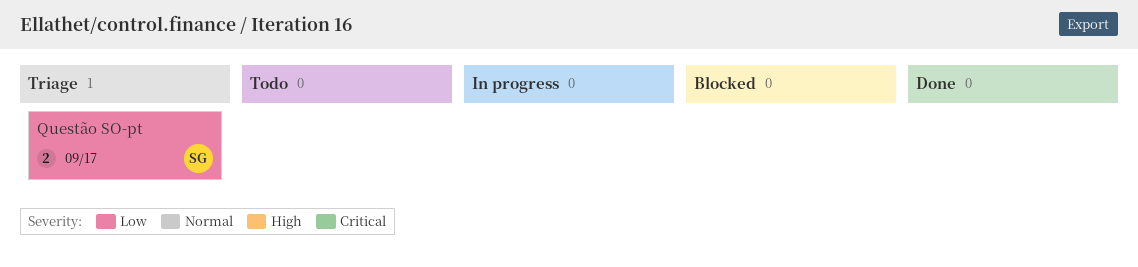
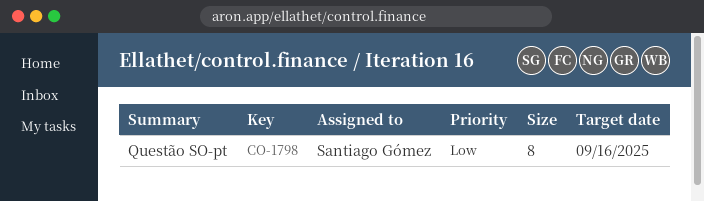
Questão SO-pt, estimate: 2 -> 8
Questão SO-pt, due: Sep 17 -> Sep 16

